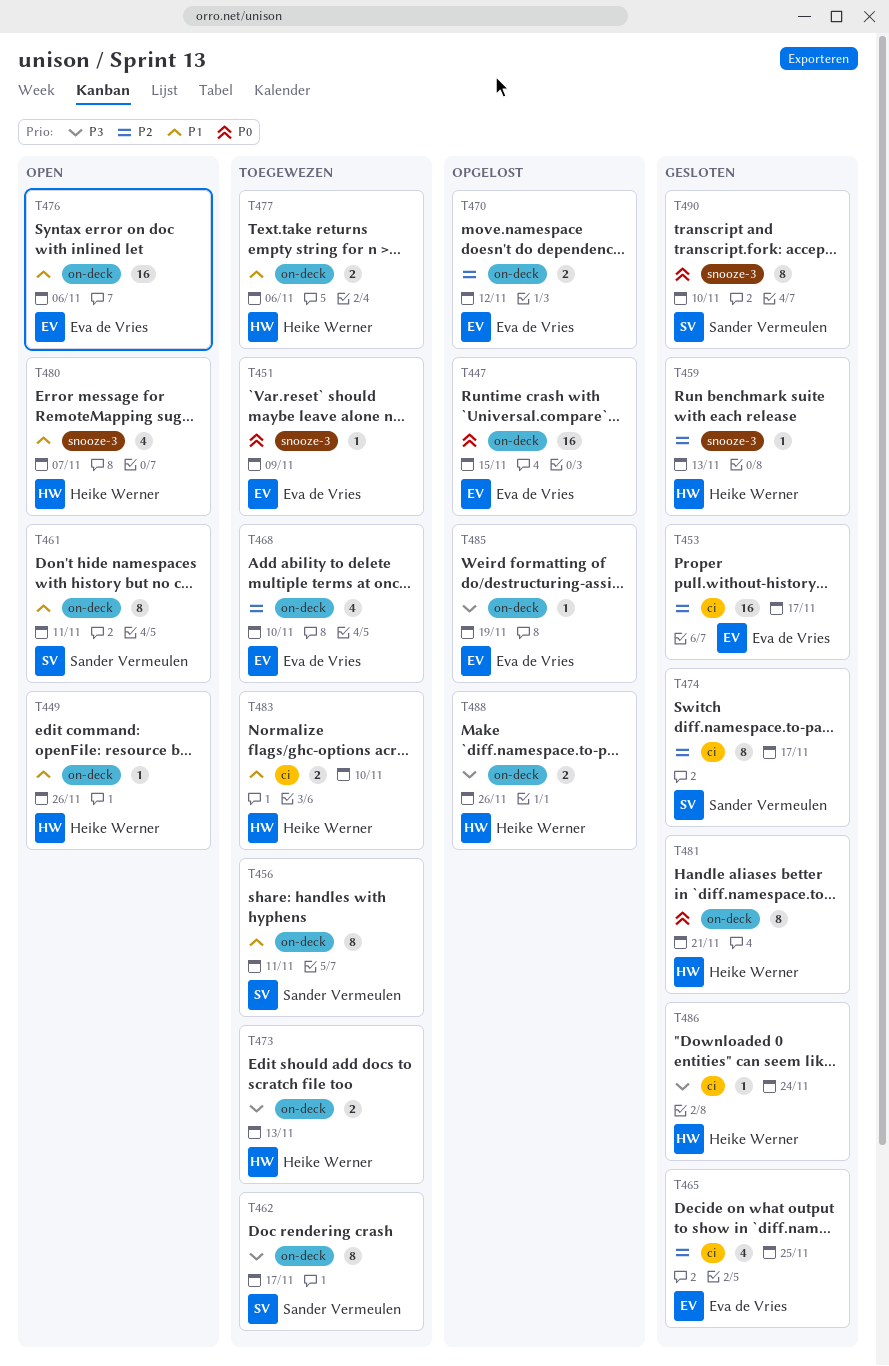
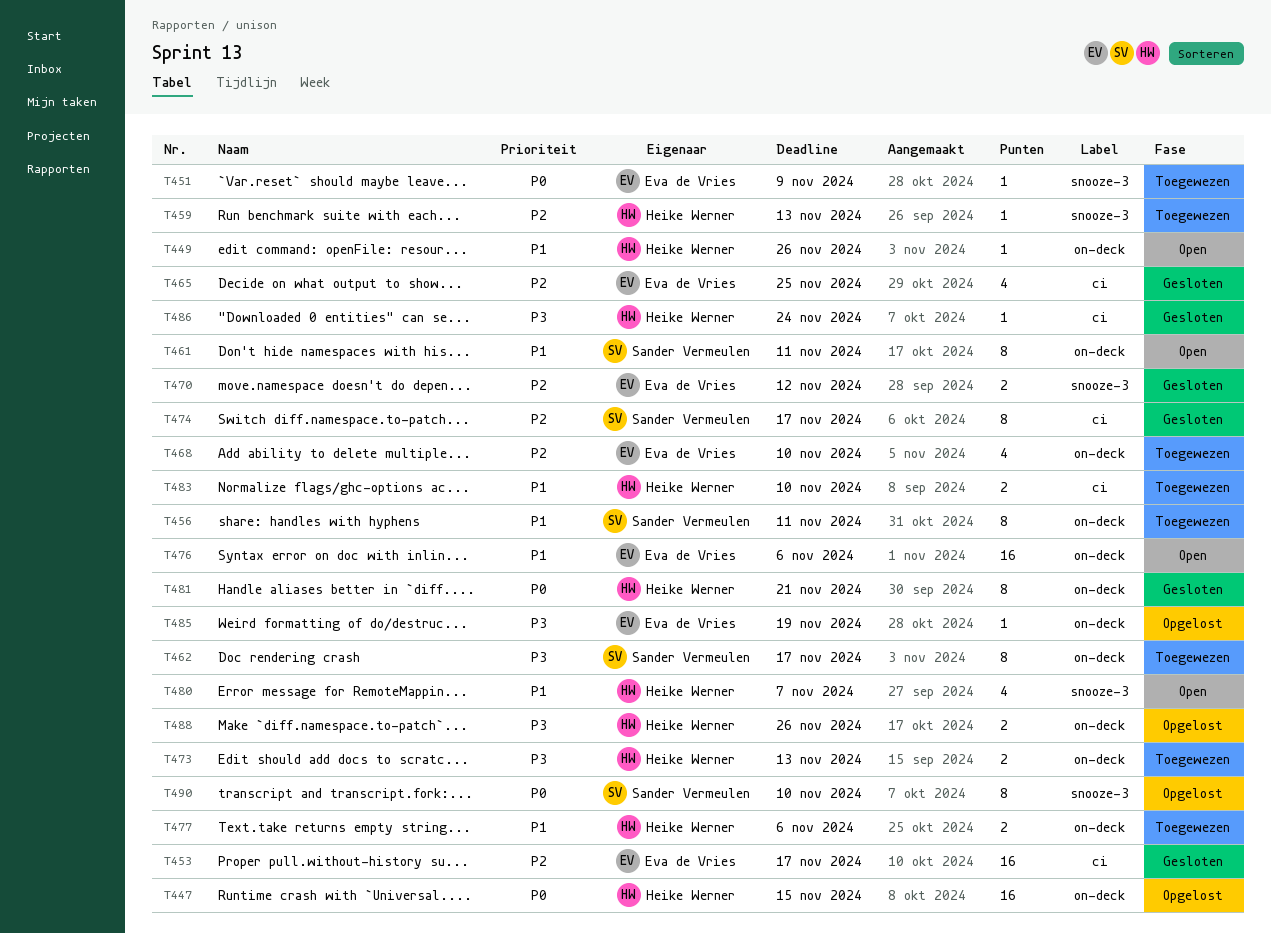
T447, owner: Eva de Vries -> Heike Werner
T459, status: Gesloten -> Toegewezen
T470, status: Opgelost -> Gesloten
T470, label: on-deck -> snooze-3
T490, status: Gesloten -> Opgelost

